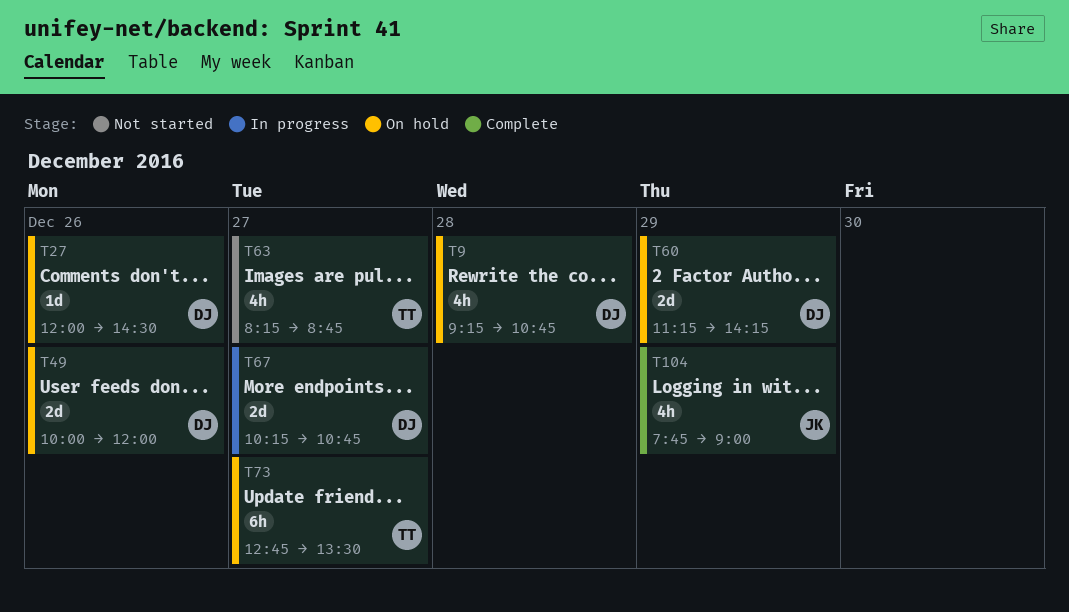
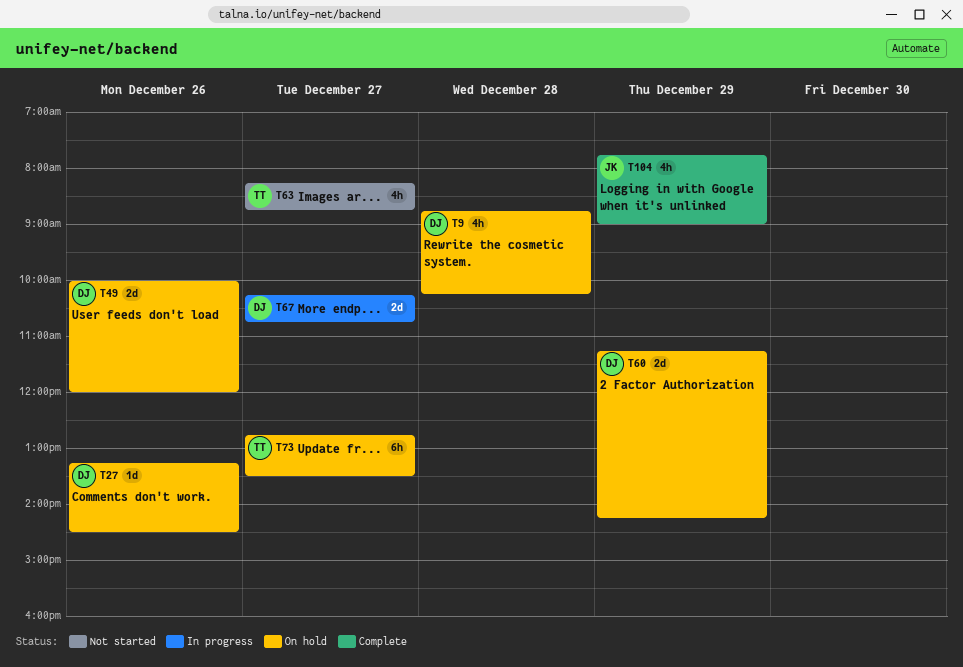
T9, begins: 09:15 -> 08:45
T9, ends: 10:45 -> 10:15
T27, begins: 12:00 -> 13:15

